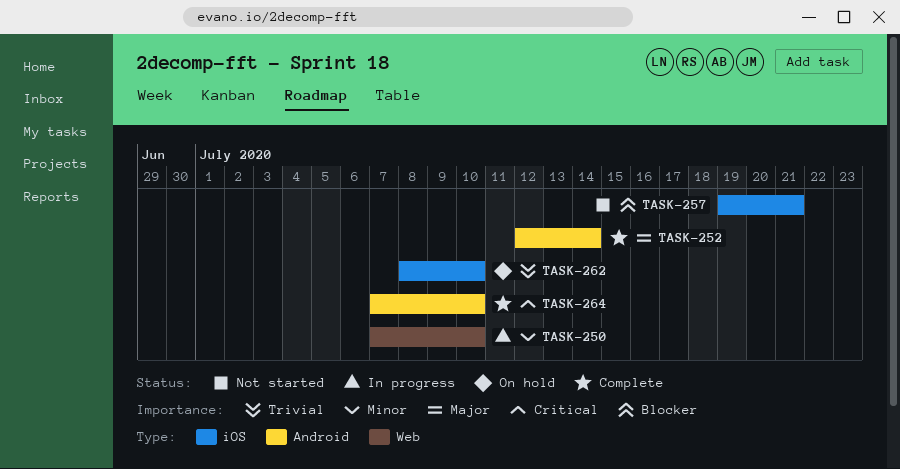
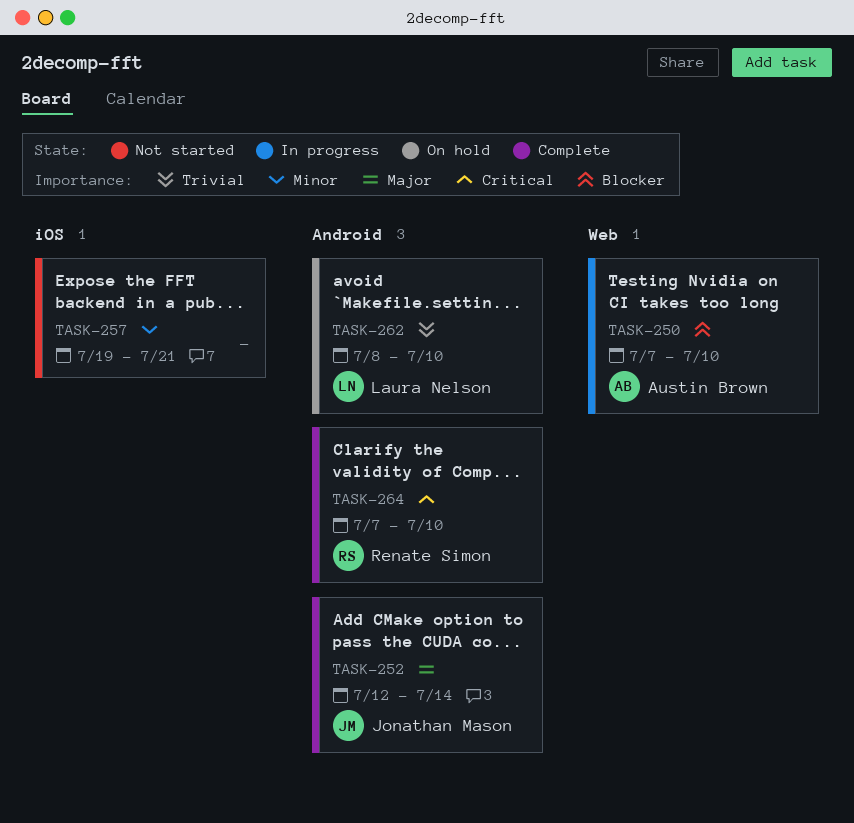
TASK-250, priority: Minor -> Blocker
TASK-257, priority: Blocker -> Minor
TASK-262, label: iOS -> Android

